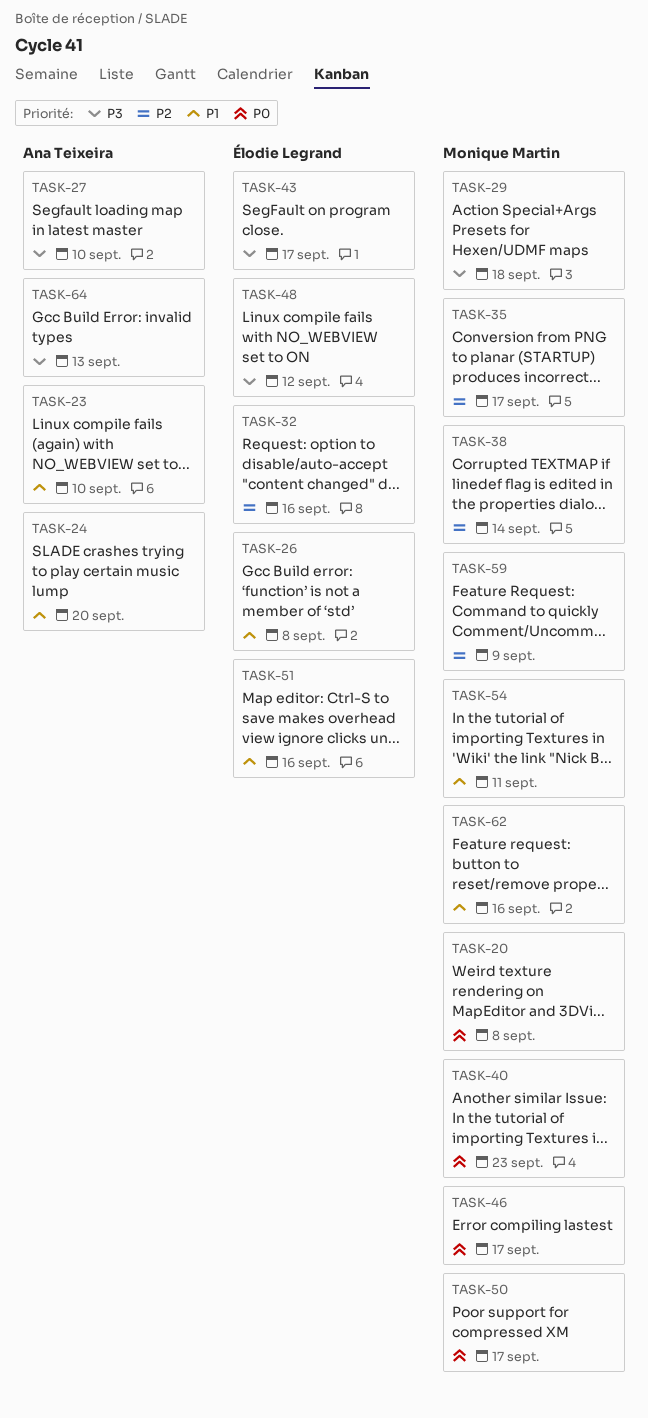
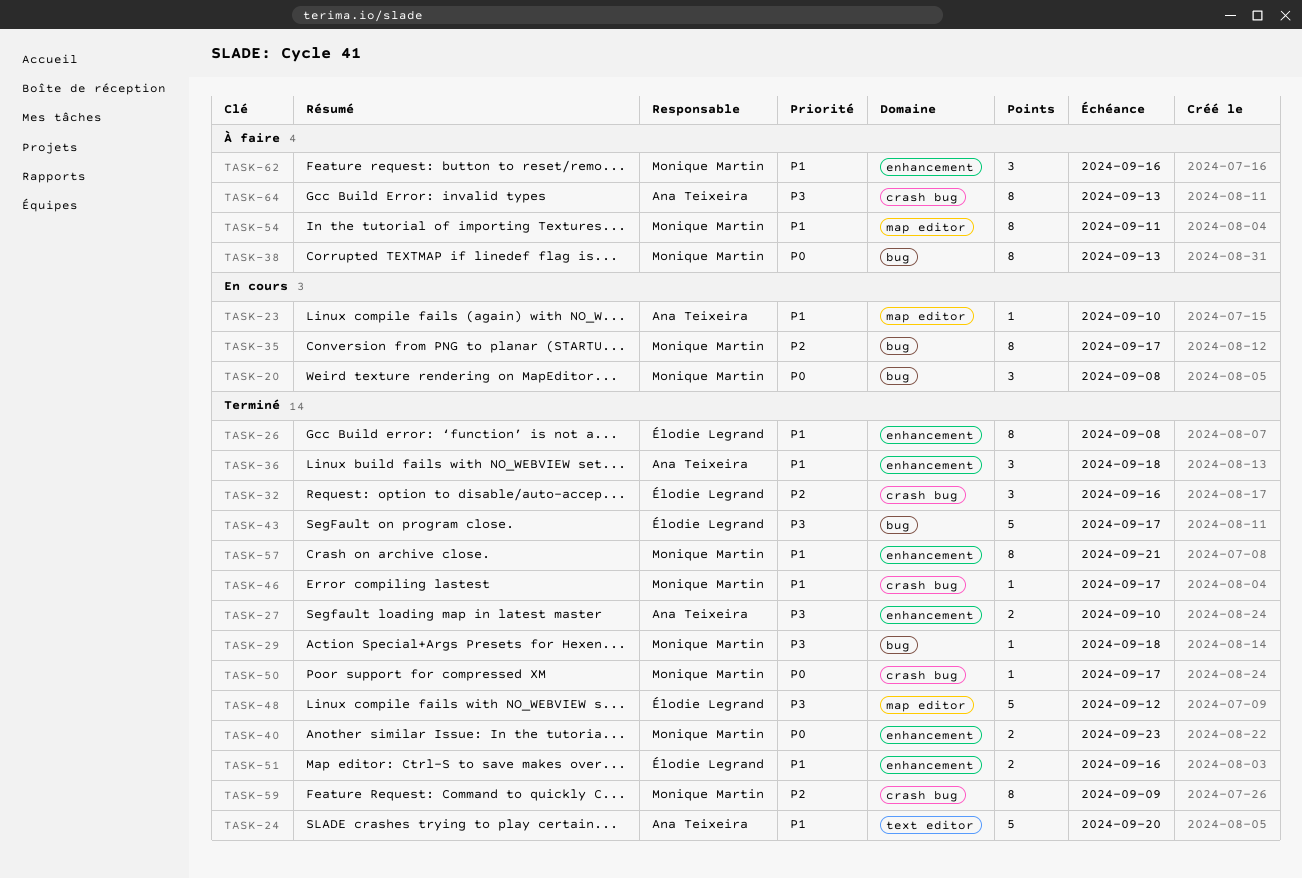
TASK-36: none -> present
TASK-38, priority: P2 -> P0
TASK-38, due: Sep 14 -> Sep 13
TASK-46, priority: P0 -> P1
TASK-57: none -> present

